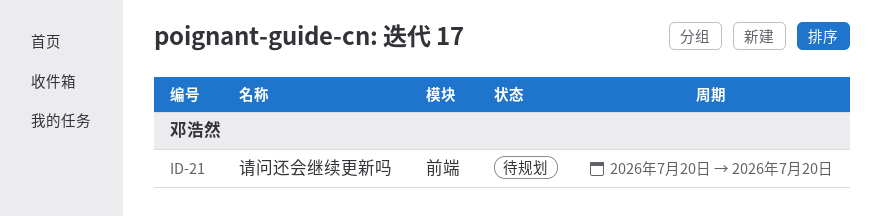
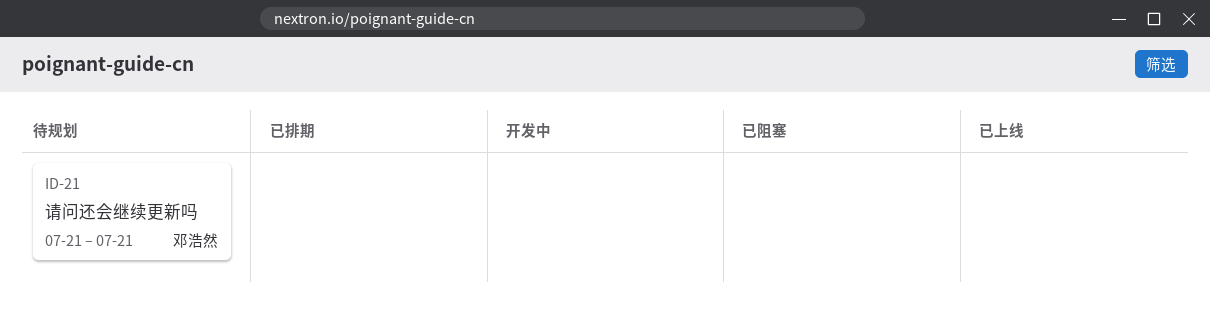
ID-21, start: Jul 20 -> Jul 21
ID-21, due: Jul 20 -> Jul 21

